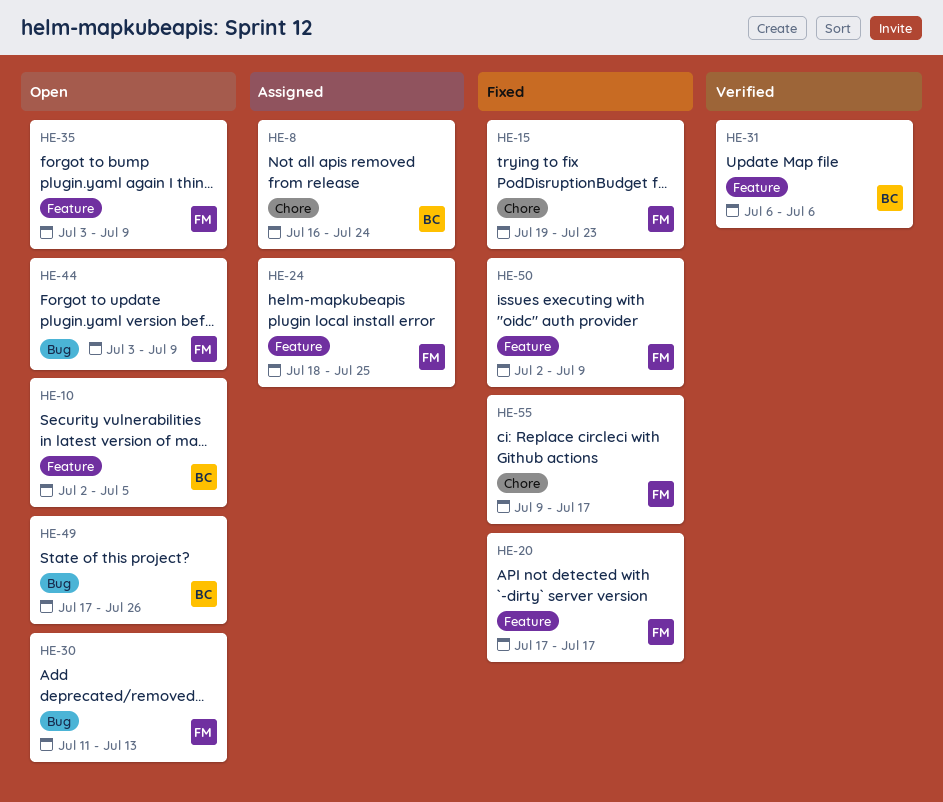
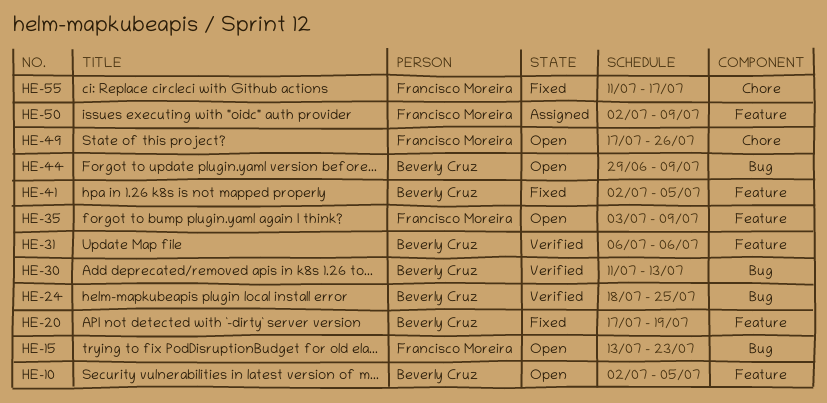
HE-8: present -> none
HE-15, status: Fixed -> Open
HE-15, label: Chore -> Bug
HE-15, start: Jul 19 -> Jul 13
HE-20, owner: Francisco Moreira -> Beverly Cruz
HE-20, due: Jul 17 -> Jul 19
HE-24, status: Assigned -> Verified
HE-24, owner: Francisco Moreira -> Beverly Cruz
HE-24, label: Feature -> Bug
HE-30, status: Open -> Verified
HE-30, owner: Francisco Moreira -> Beverly Cruz
HE-41: none -> present
HE-44, owner: Francisco Moreira -> Beverly Cruz
HE-44, start: Jul 3 -> Jun 29
HE-49, owner: Beverly Cruz -> Francisco Moreira
HE-49, label: Bug -> Chore
HE-50, status: Fixed -> Assigned
HE-55, start: Jul 9 -> Jul 11

